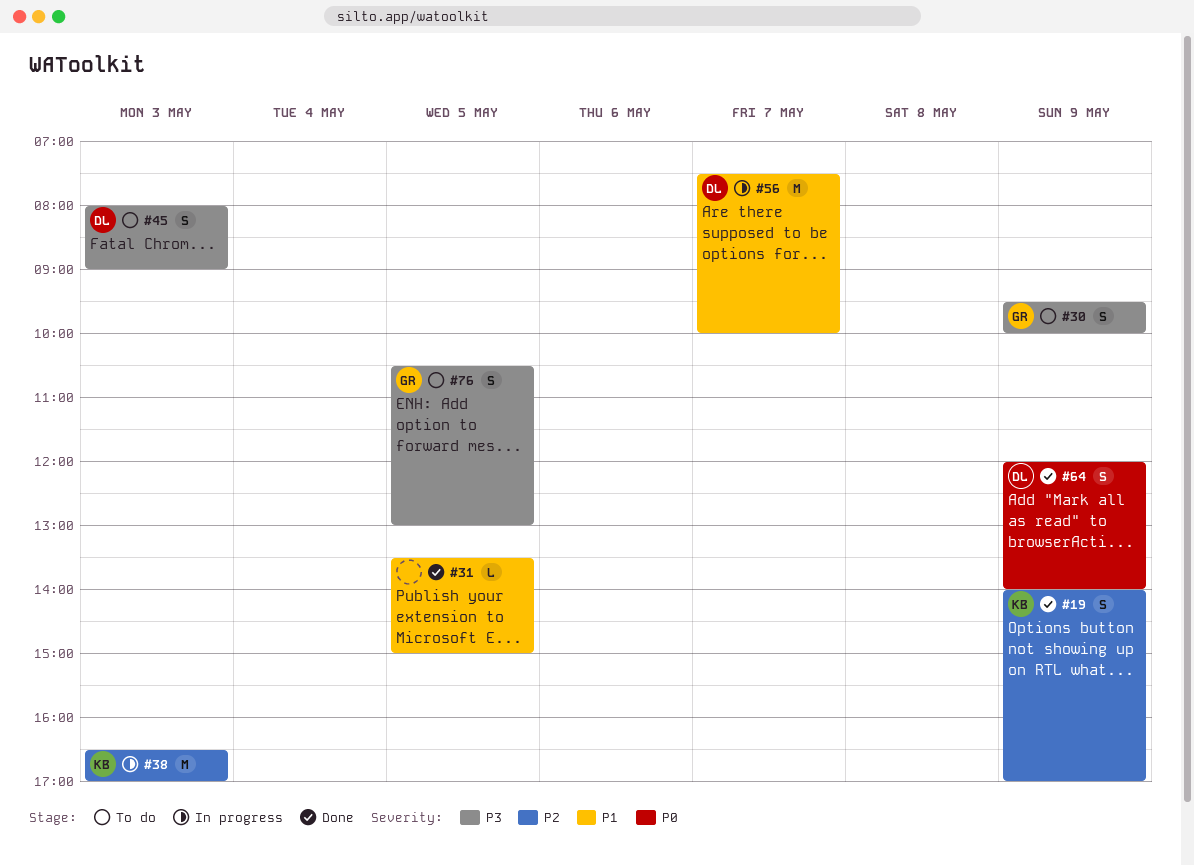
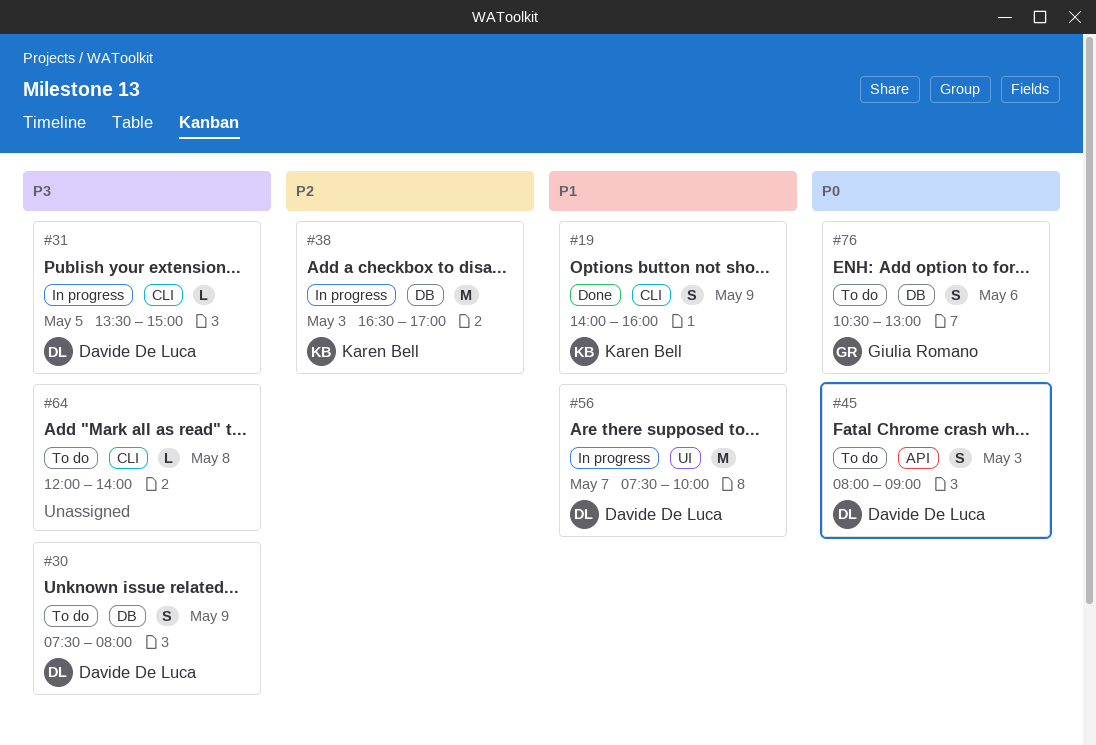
#19, priority: P2 -> P1
#19, ends: 17:00 -> 16:00
#30, owner: Giulia Romano -> Davide De Luca
#30, begins: 09:30 -> 07:30
#30, ends: 10:00 -> 08:00
#31, status: Done -> In progress
#31, owner: none -> Davide De Luca
#31, priority: P1 -> P3
#45, priority: P3 -> P0
#64, status: Done -> To do
#64, owner: Davide De Luca -> none
#64, priority: P0 -> P3
#64, estimate: S -> L
#64, day: May 9 -> May 8
#76, priority: P3 -> P0
#76, day: May 5 -> May 6

